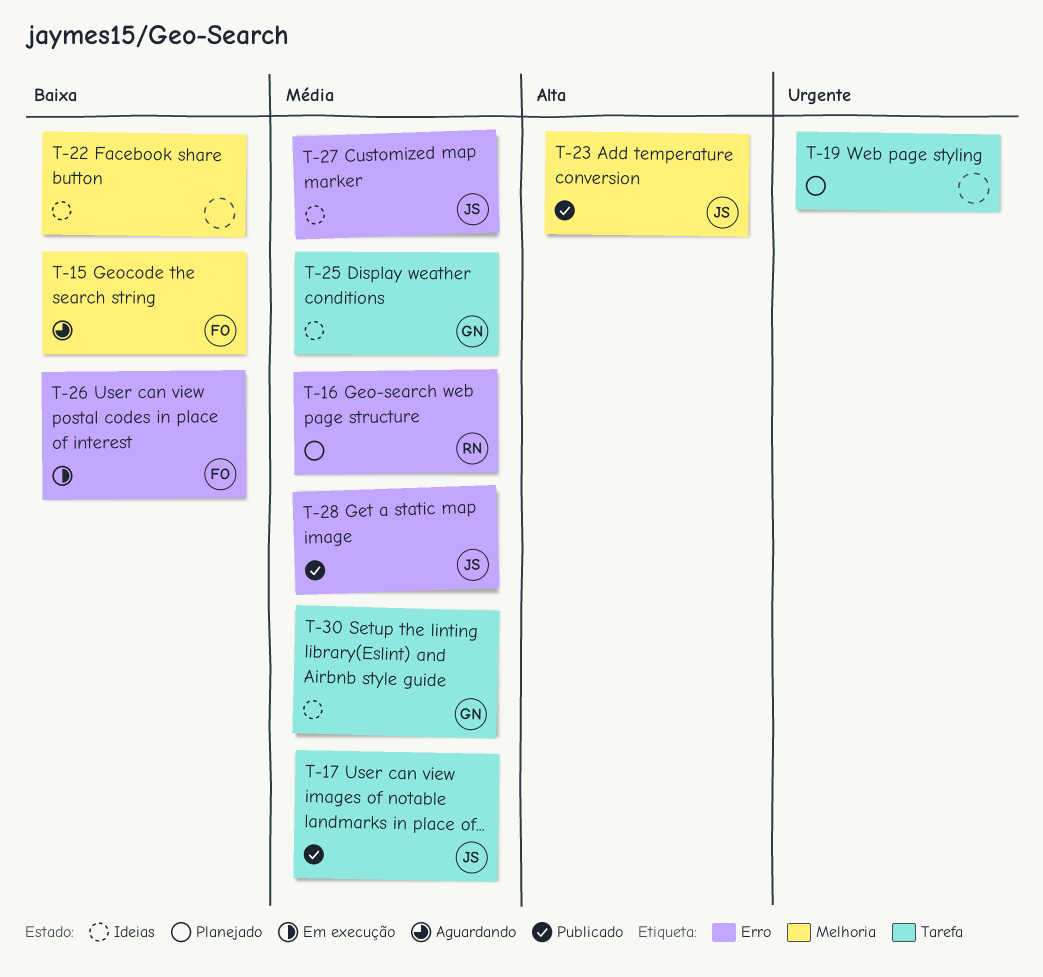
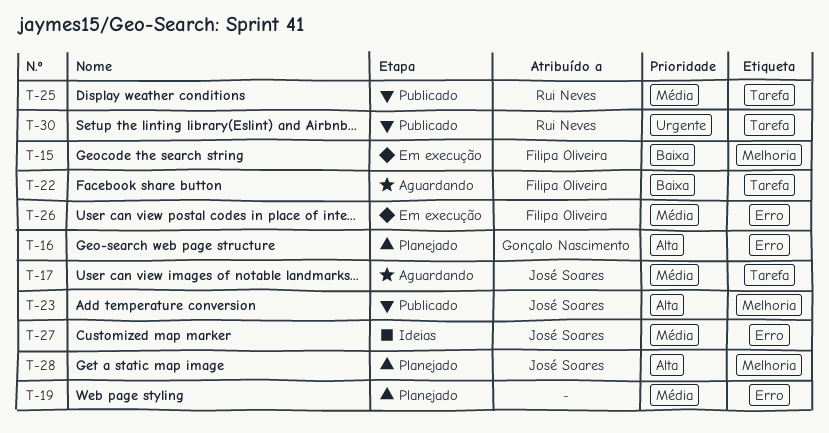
T-15, status: Aguardando -> Em execução
T-16, owner: Rui Neves -> Gonçalo Nascimento
T-16, priority: Média -> Alta
T-17, status: Publicado -> Aguardando
T-19, priority: Urgente -> Média
T-19, label: Tarefa -> Erro
T-22, status: Ideias -> Aguardando
T-22, owner: none -> Filipa Oliveira
T-22, label: Melhoria -> Tarefa
T-25, status: Ideias -> Publicado
T-25, owner: Gonçalo Nascimento -> Rui Neves
T-26, priority: Baixa -> Média
T-28, status: Publicado -> Planejado
T-28, priority: Média -> Alta
T-28, label: Erro -> Melhoria
T-30, status: Ideias -> Publicado
T-30, owner: Gonçalo Nascimento -> Rui Neves
T-30, priority: Média -> Urgente

